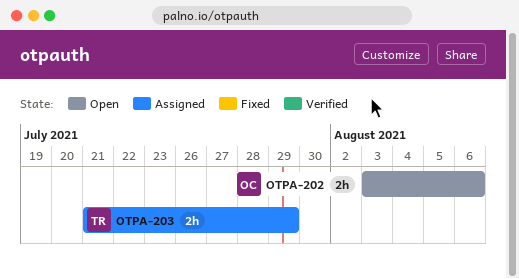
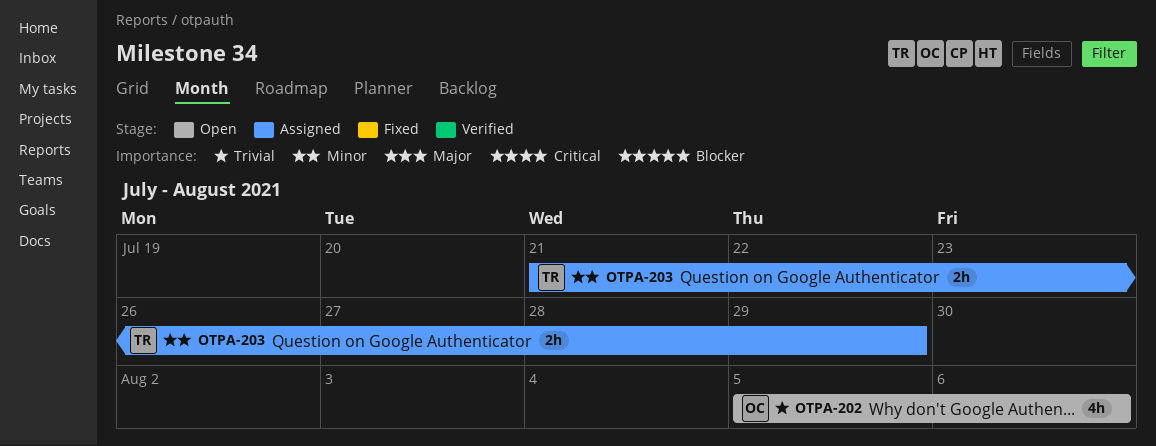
OTPA-202, estimate: 2h -> 4h
OTPA-202, start: Aug 3 -> Aug 5

